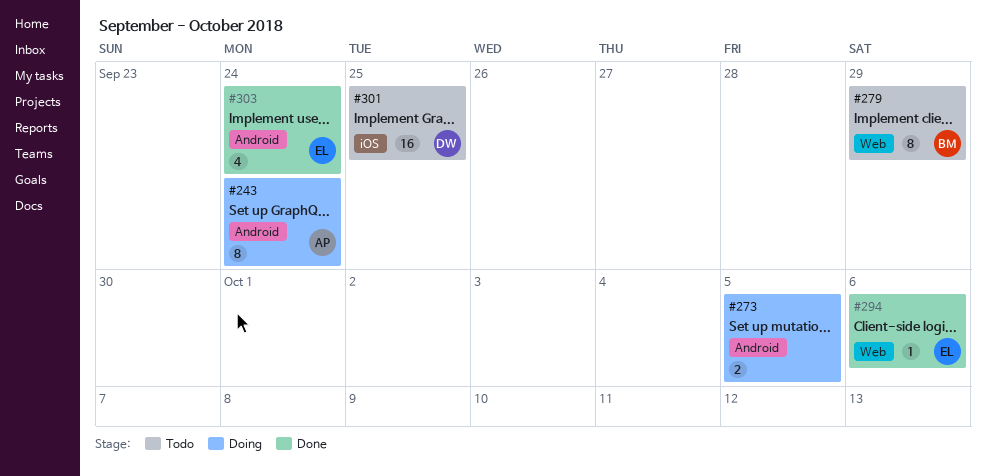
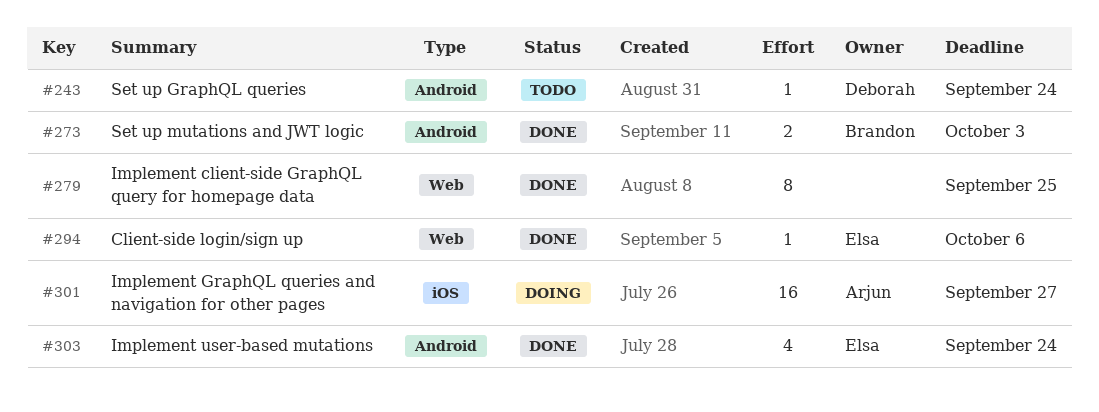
#243, status: Doing -> Todo
#243, owner: Arjun -> Deborah
#243, estimate: 8 -> 1
#273, status: Doing -> Done
#273, owner: none -> Brandon
#273, due: Oct 5 -> Oct 3
#279, status: Todo -> Done
#279, owner: Brandon -> none
#279, due: Sep 29 -> Sep 25
#301, status: Todo -> Doing
#301, owner: Deborah -> Arjun
#301, due: Sep 25 -> Sep 27

